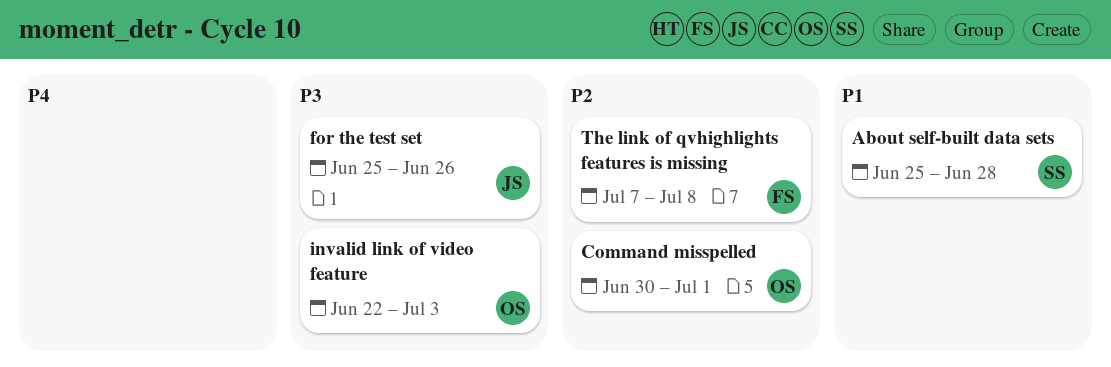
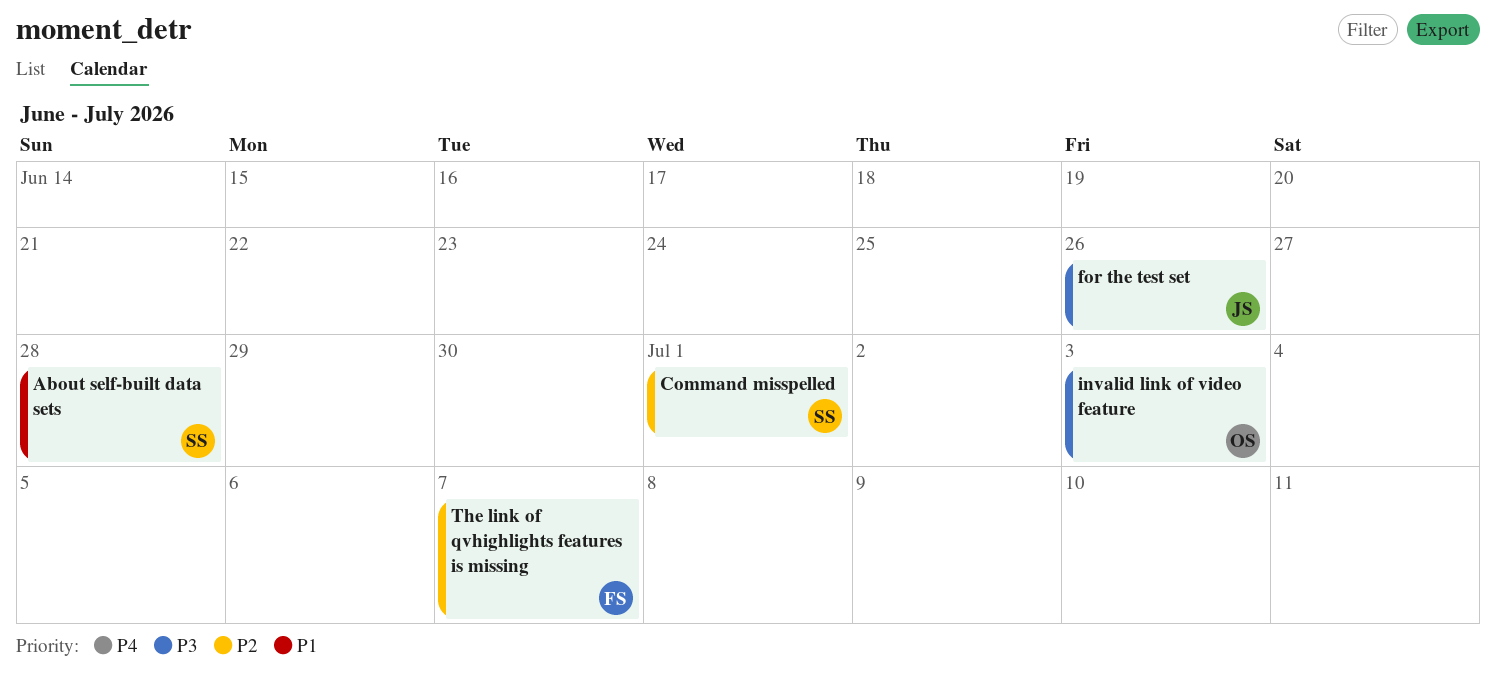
Command misspelled, owner: OS -> SS
The link of qvhighlights features is missing, due: Jul 8 -> Jul 7

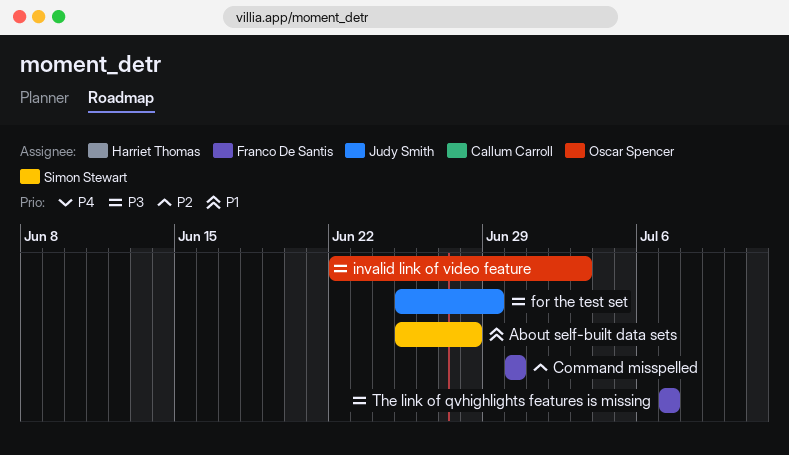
Command misspelled, owner: Simon Stewart -> Franco De Santis
Command misspelled, due: Jul 1 -> Jun 30
for the test set, due: Jun 26 -> Jun 29
The link of qvhighlights features is missing, priority: P2 -> P3

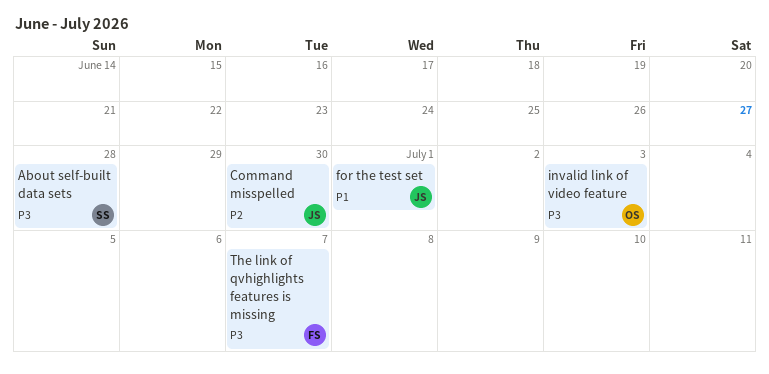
About self-built data sets, priority: P1 -> P3
Command misspelled, owner: Franco De Santis -> Judy Smith
for the test set, priority: P3 -> P1
for the test set, due: Jun 29 -> Jul 1

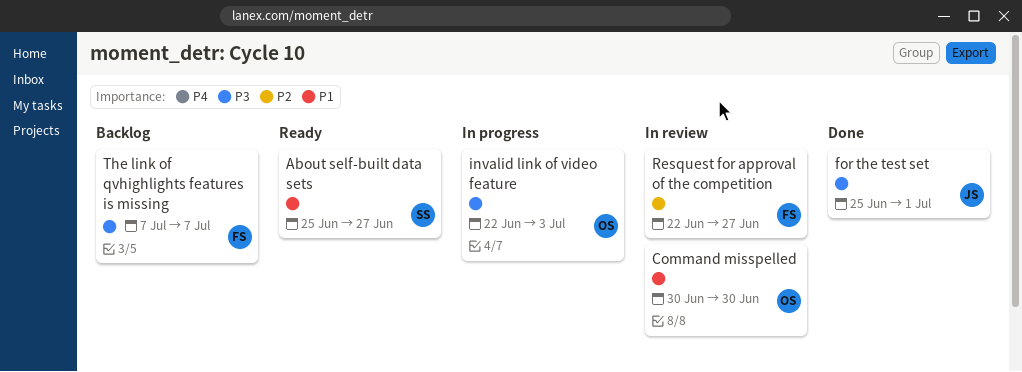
About self-built data sets, priority: P3 -> P1
About self-built data sets, due: Jun 28 -> Jun 27
Command misspelled, owner: JS -> OS
Command misspelled, priority: P2 -> P1
for the test set, priority: P1 -> P3
Resquest for approval of the competition: none -> present

